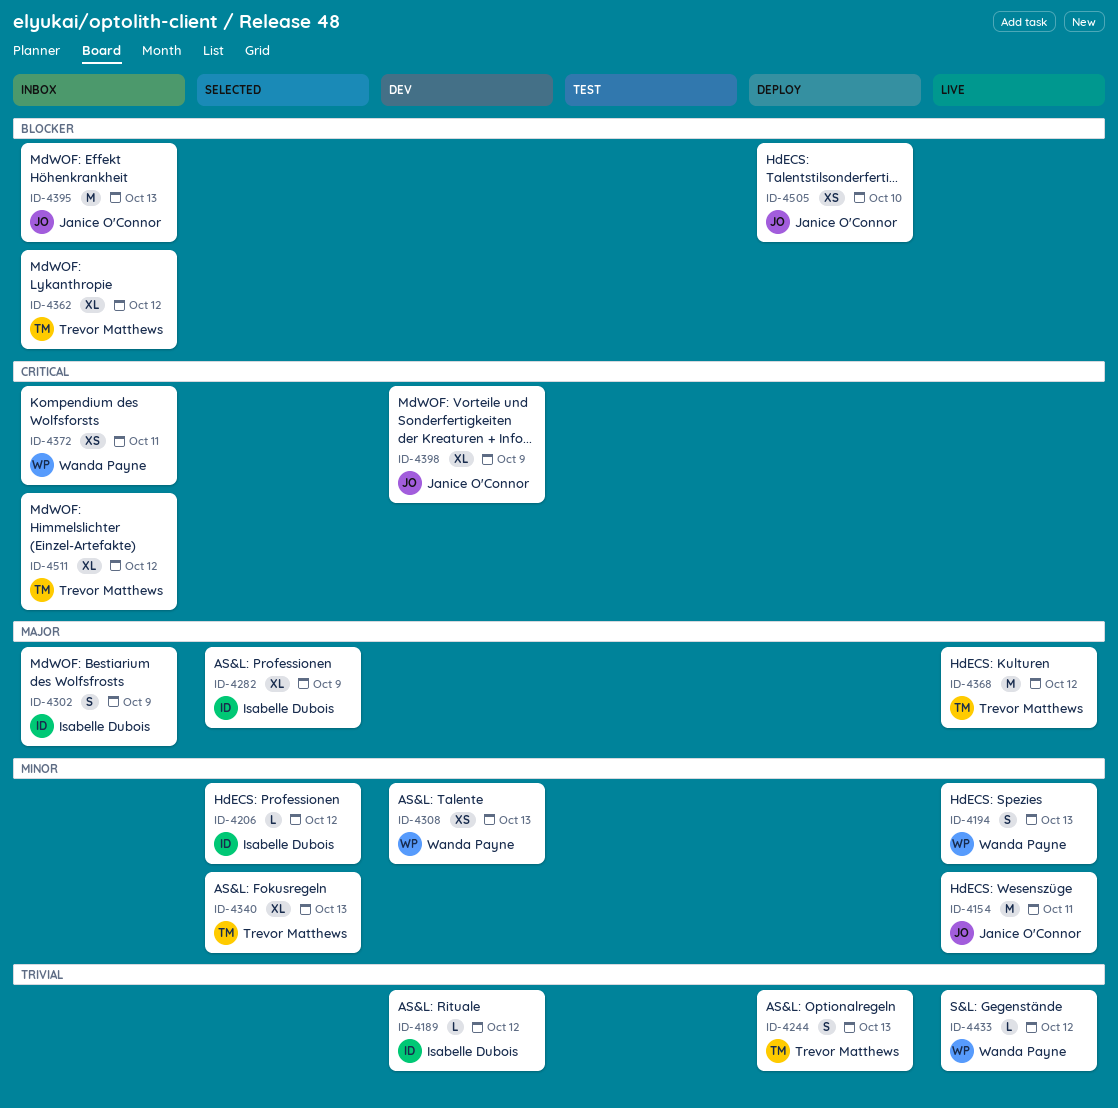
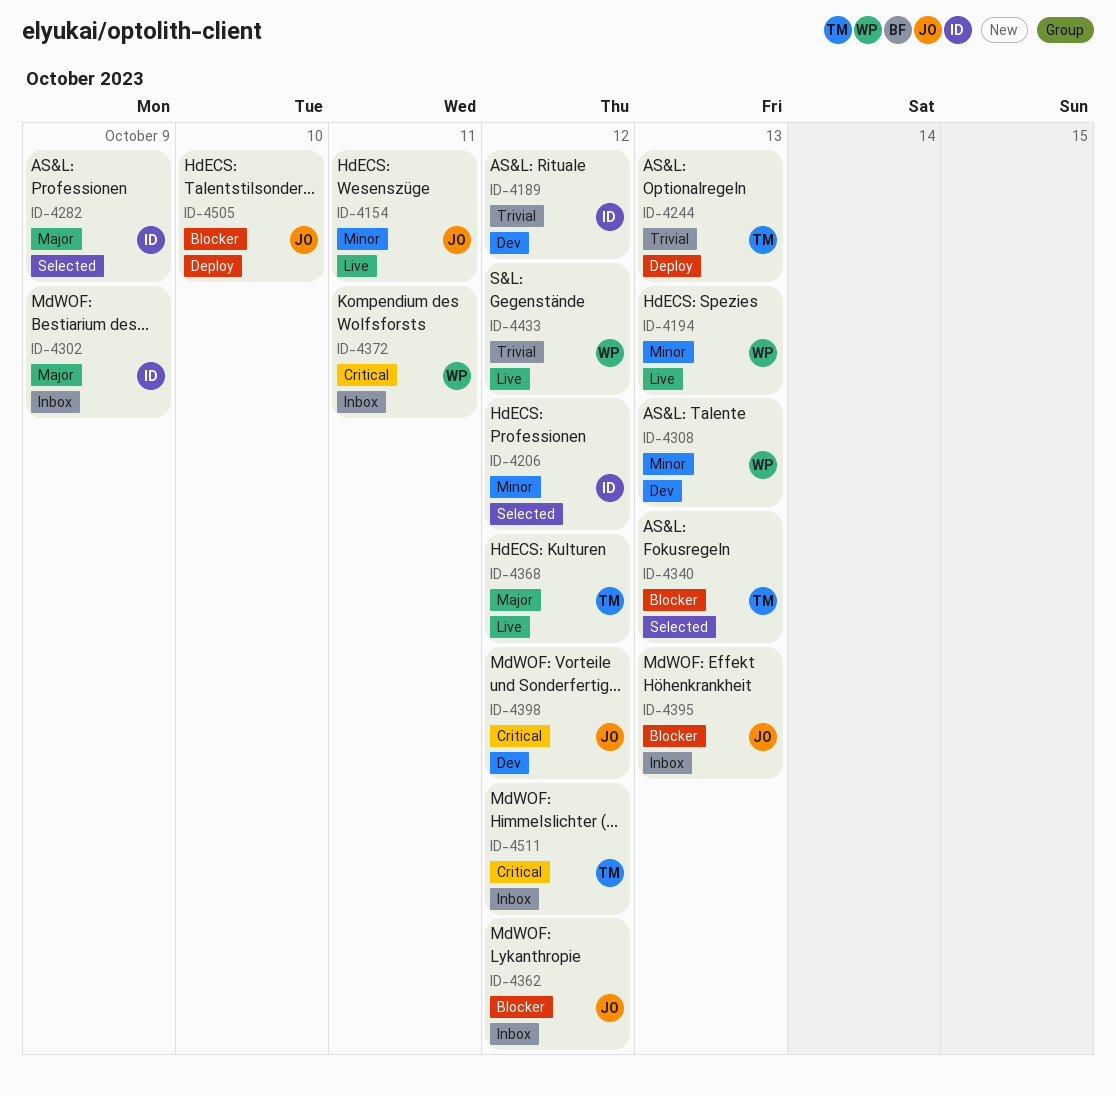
ID-4340, priority: Minor -> Blocker
ID-4362, owner: Trevor Matthews -> Janice O'Connor
ID-4398, due: Oct 9 -> Oct 12

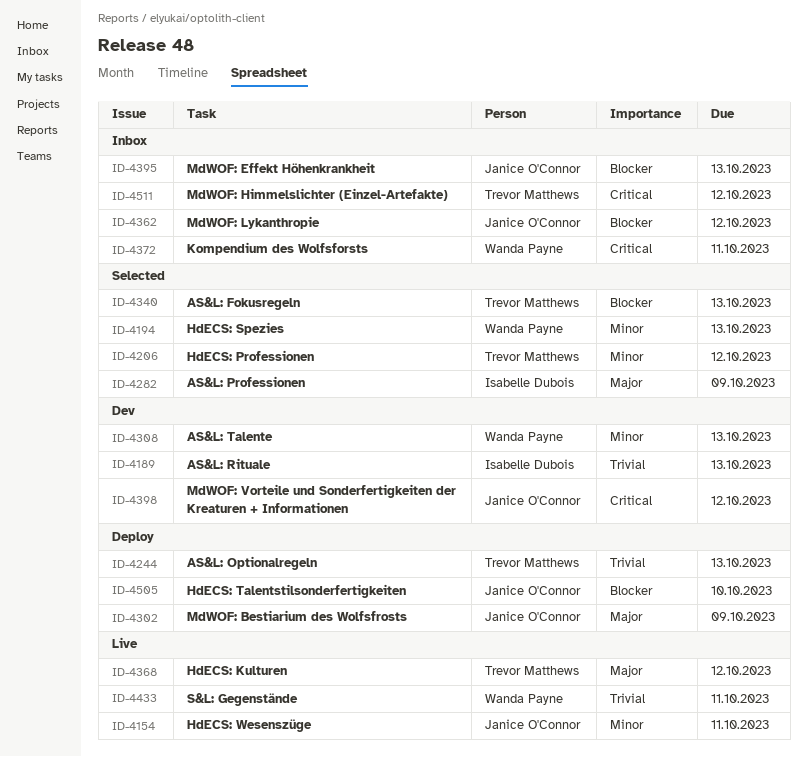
ID-4189, due: Oct 12 -> Oct 13
ID-4194, status: Live -> Selected
ID-4206, owner: Isabelle Dubois -> Trevor Matthews
ID-4302, status: Inbox -> Deploy
ID-4302, owner: Isabelle Dubois -> Janice O'Connor
ID-4433, due: Oct 12 -> Oct 11

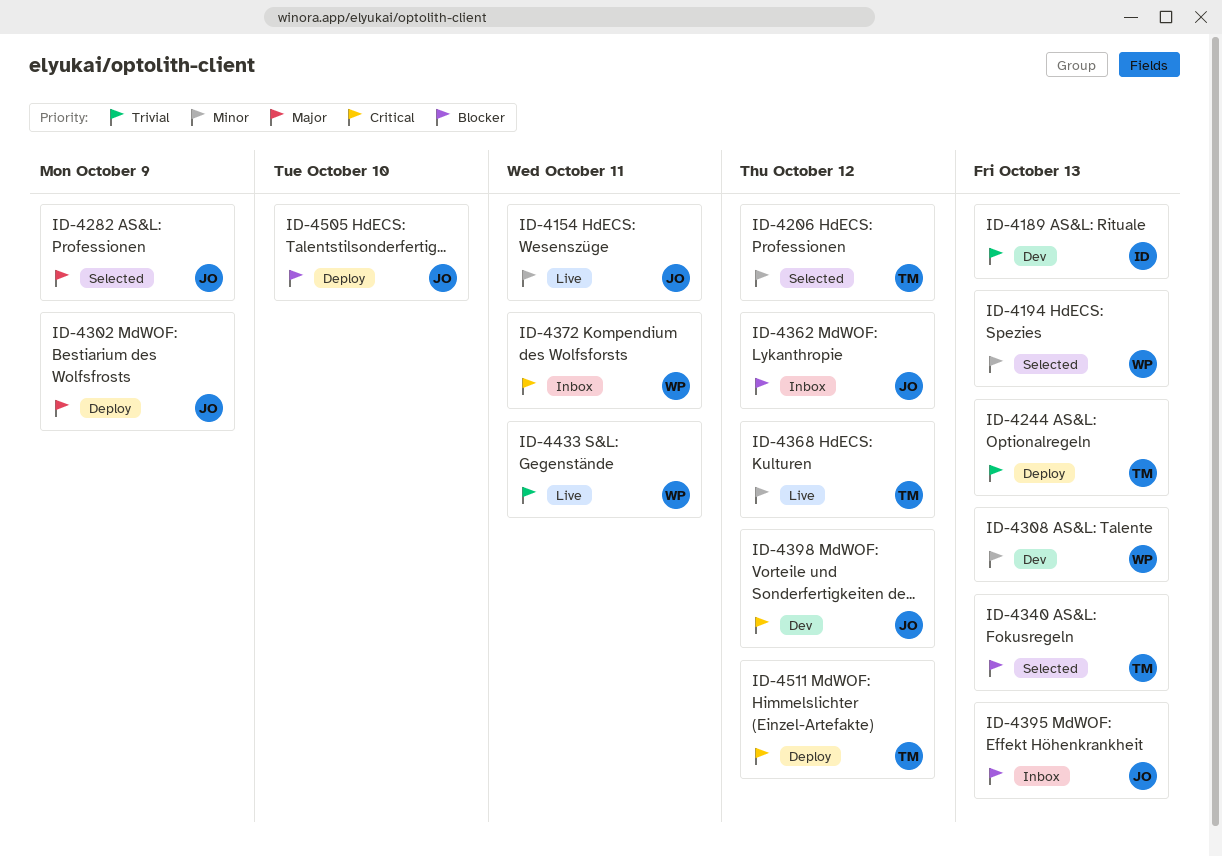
ID-4282, owner: Isabelle Dubois -> Janice O'Connor
ID-4368, priority: Major -> Minor
ID-4511, status: Inbox -> Deploy

